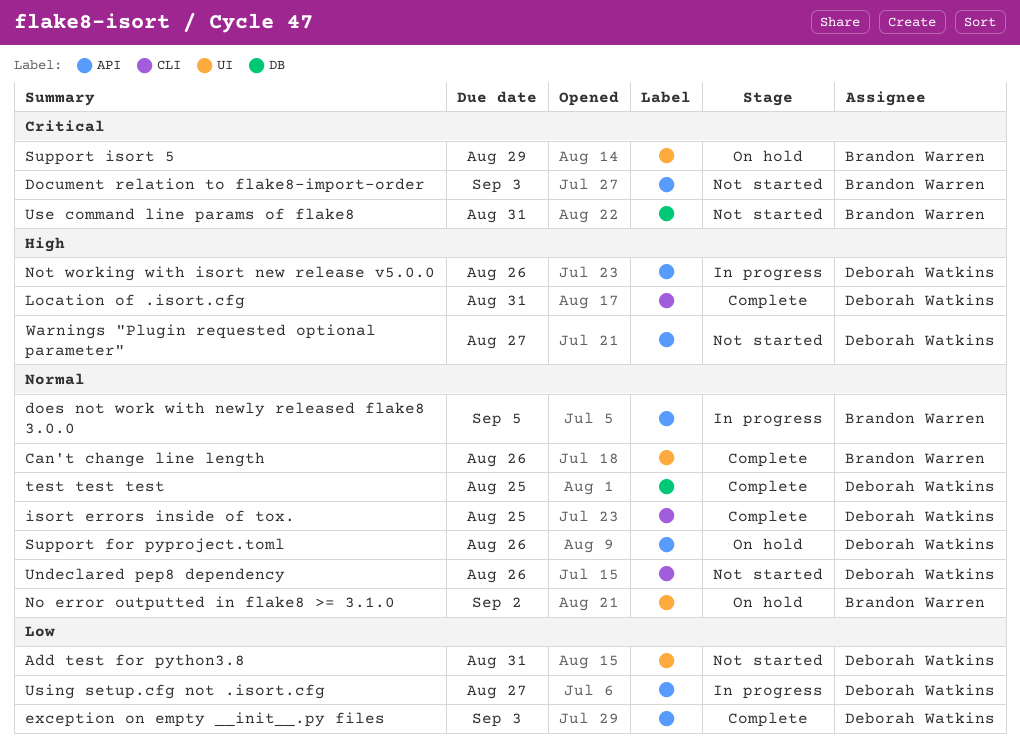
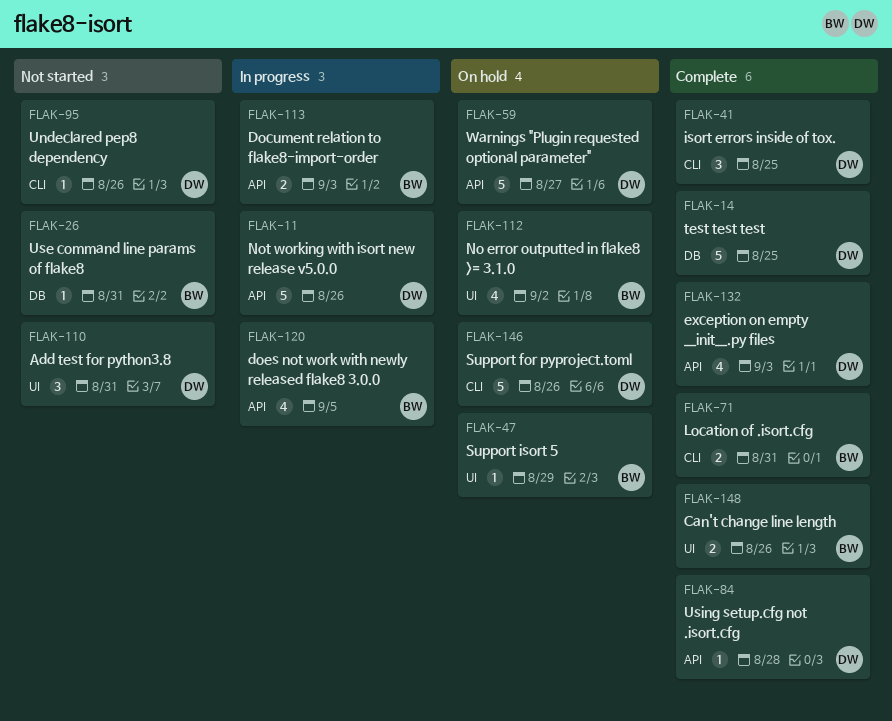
Document relation to flake8-import-order, status: Not started -> In progress
Location of .isort.cfg, owner: Deborah Watkins -> Brandon Warren
Support for pyproject.toml, label: API -> CLI
Using setup.cfg not .isort.cfg, status: In progress -> Complete
Using setup.cfg not .isort.cfg, due: Aug 27 -> Aug 28
Warnings "Plugin requested optional parameter", status: Not started -> On hold

